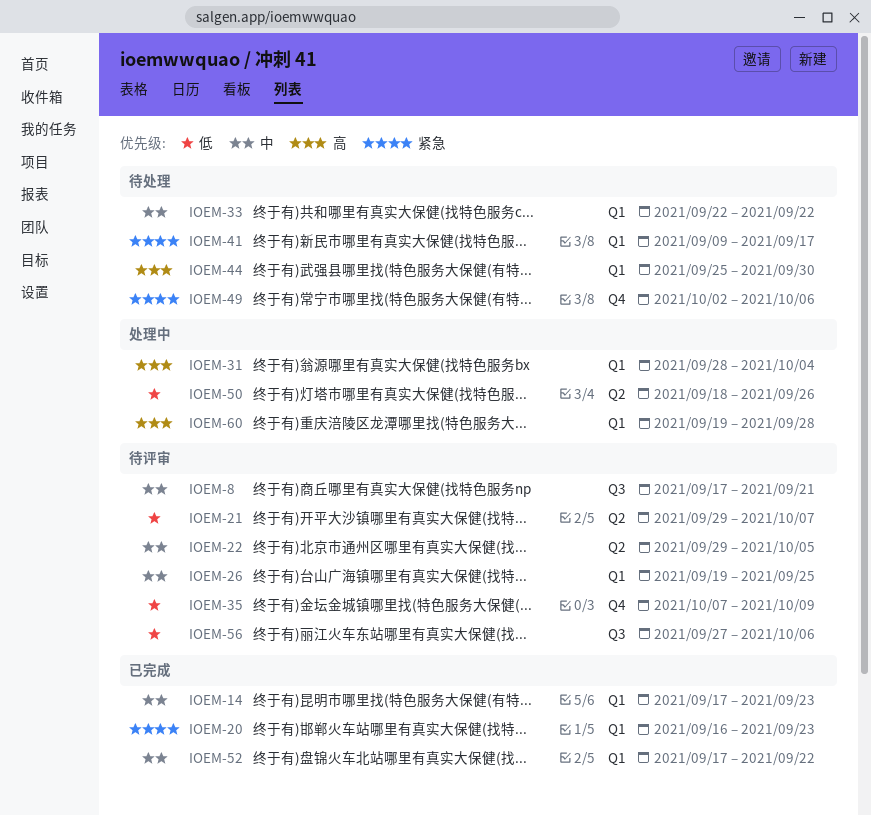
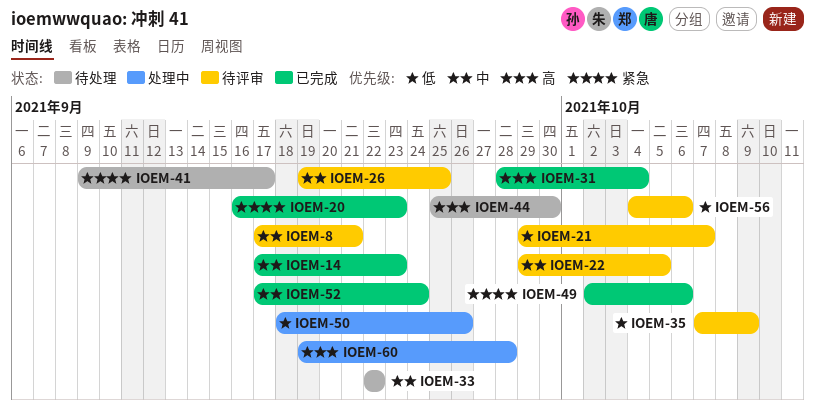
IOEM-31, status: 处理中 -> 已完成
IOEM-49, status: 待处理 -> 已完成
IOEM-52, due: Sep 22 -> Sep 24
IOEM-56, start: Sep 27 -> Oct 4

